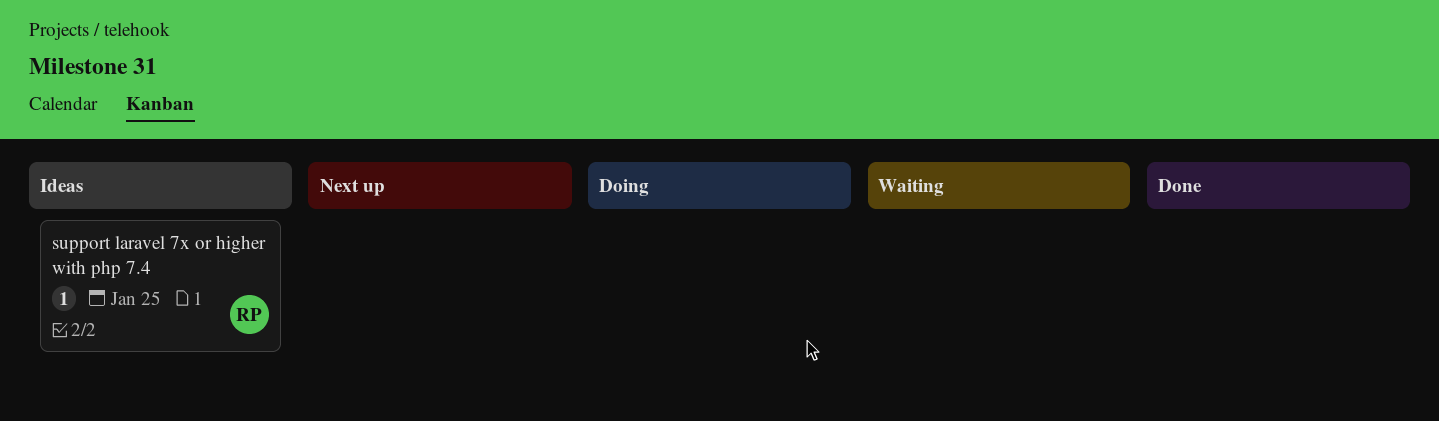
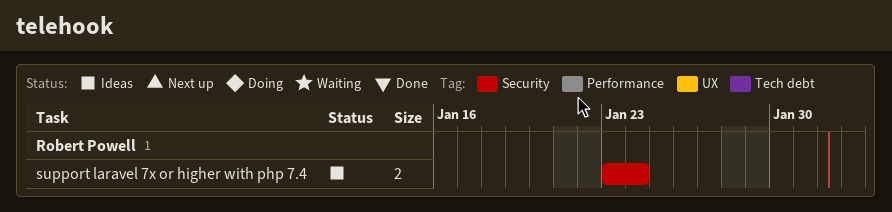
support laravel 7x or higher with php 7.4, estimate: 1 -> 2
support laravel 7x or higher with php 7.4, due: Jan 25 -> Jan 24

